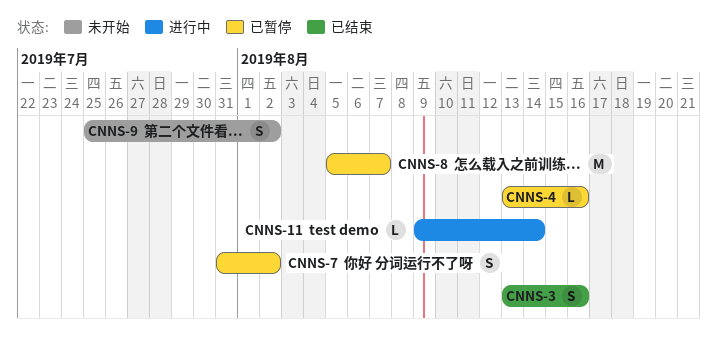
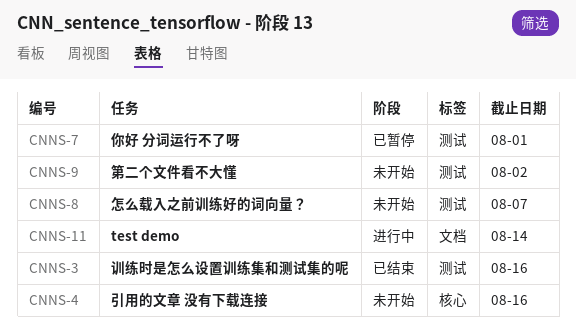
CNNS-4, status: 已暂停 -> 未开始
CNNS-7, due: Aug 2 -> Aug 1
CNNS-8, status: 已暂停 -> 未开始

